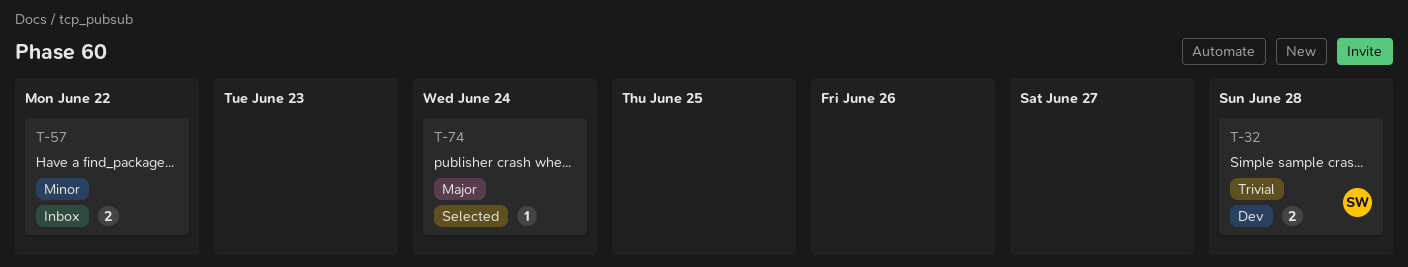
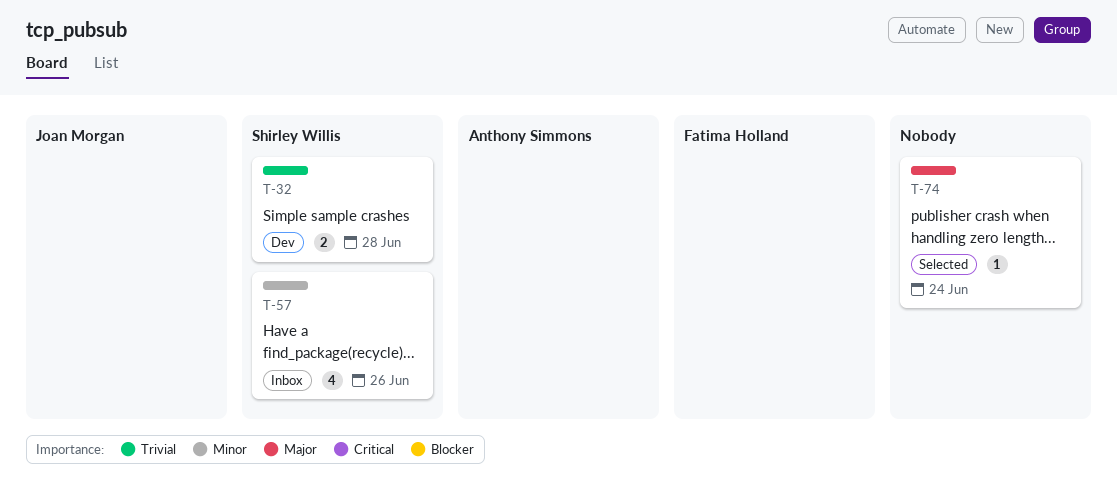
T-57, owner: none -> Shirley Willis
T-57, estimate: 2 -> 4
T-57, due: Jun 22 -> Jun 26

